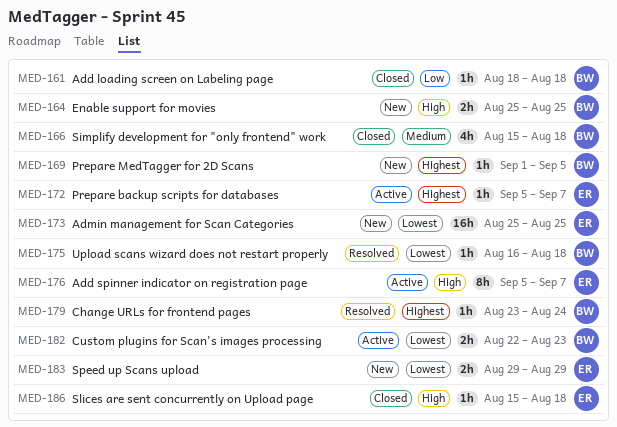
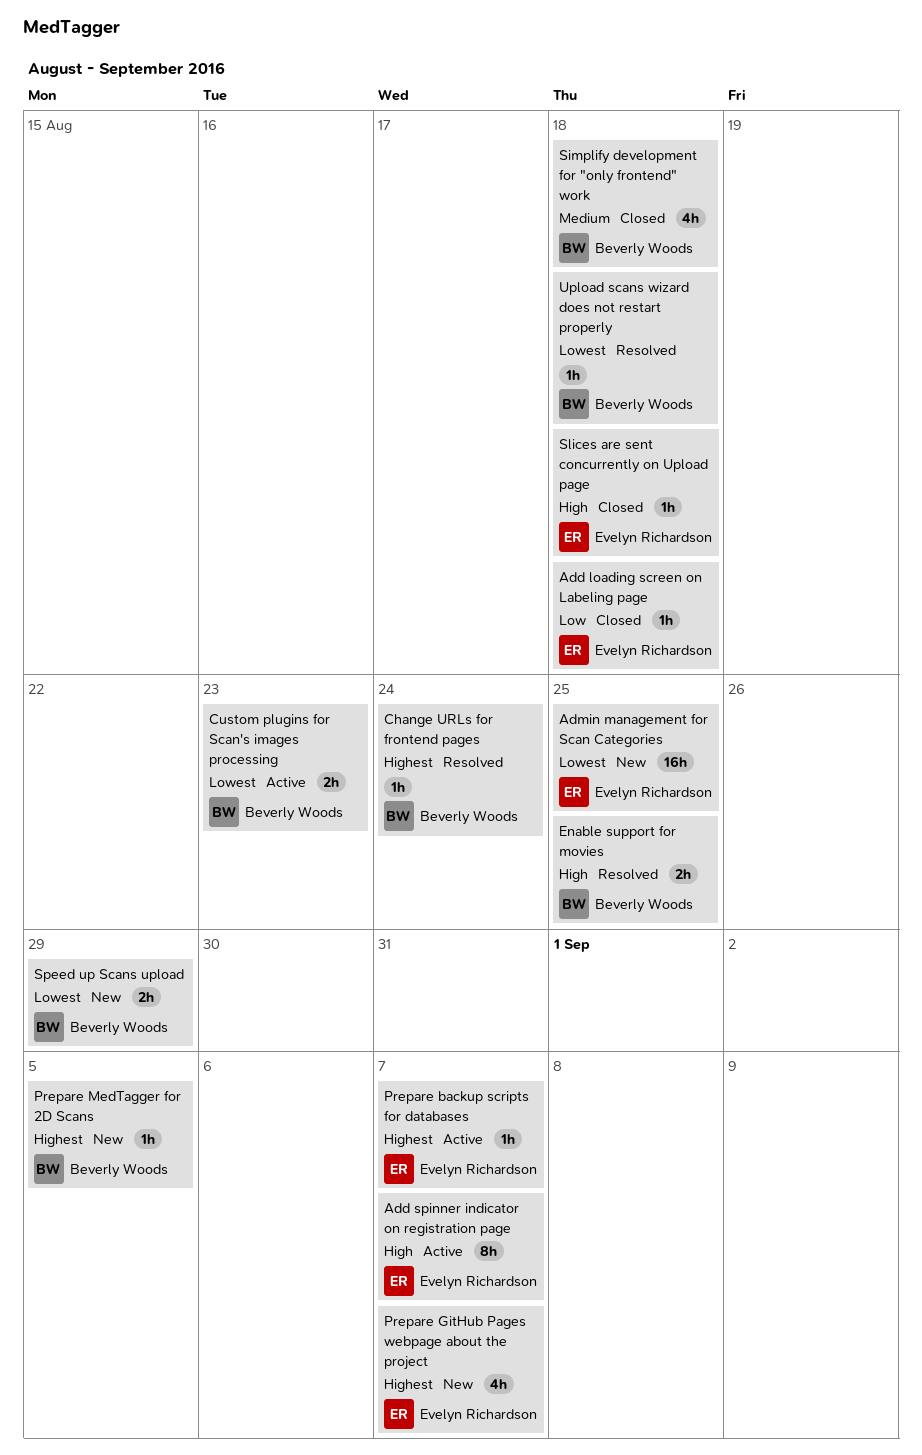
Add loading screen on Labeling page, owner: Beverly Woods -> Evelyn Richardson
Enable support for movies, status: New -> Resolved
Prepare GitHub Pages webpage about the project: none -> present
Speed up Scans upload, owner: Evelyn Richardson -> Beverly Woods

